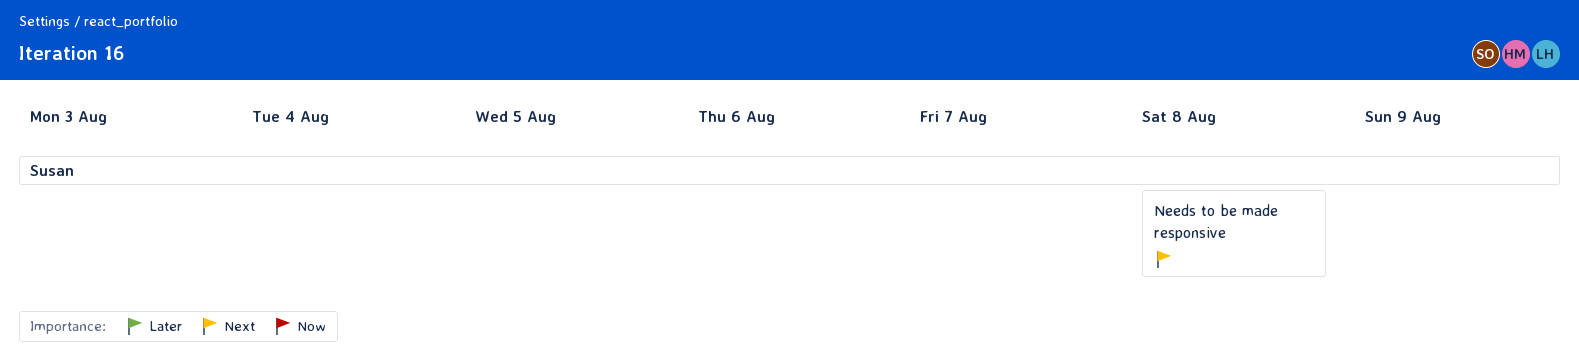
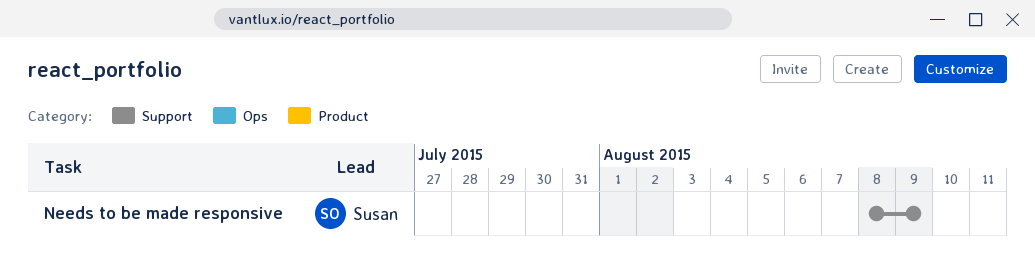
Needs to be made responsive, due: Aug 8 -> Aug 9

